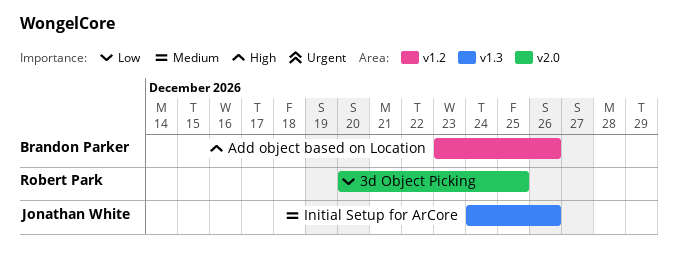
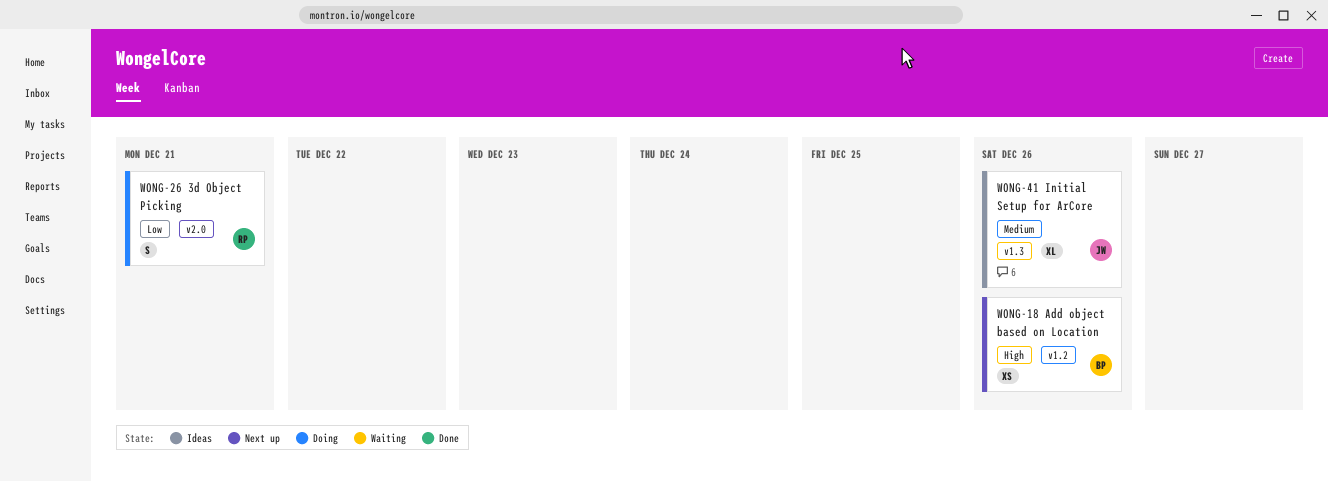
3d Object Picking, due: Dec 25 -> Dec 21

